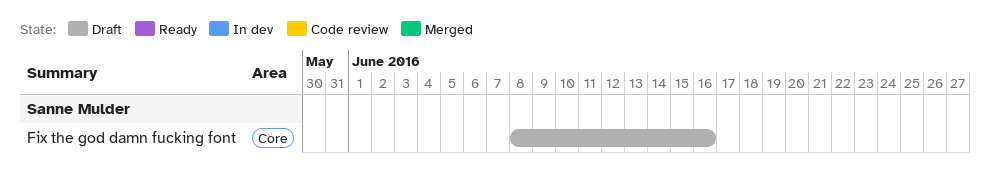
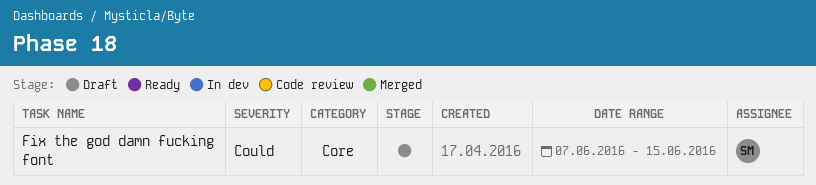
Fix the god damn fucking font, start: Jun 8 -> Jun 7
Fix the god damn fucking font, due: Jun 16 -> Jun 15

